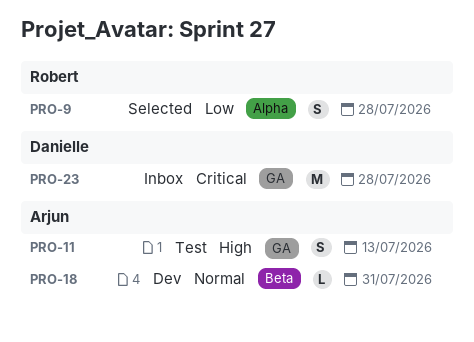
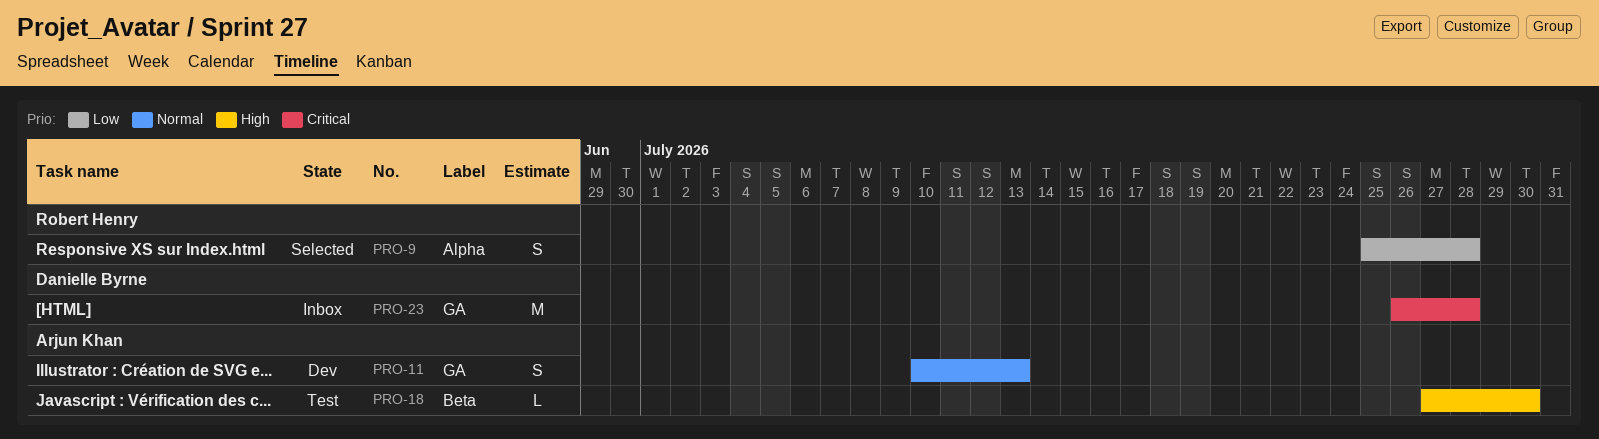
PRO-11, status: Test -> Dev
PRO-11, priority: High -> Normal
PRO-18, status: Dev -> Test
PRO-18, priority: Normal -> High
PRO-18, due: Jul 31 -> Jul 30

